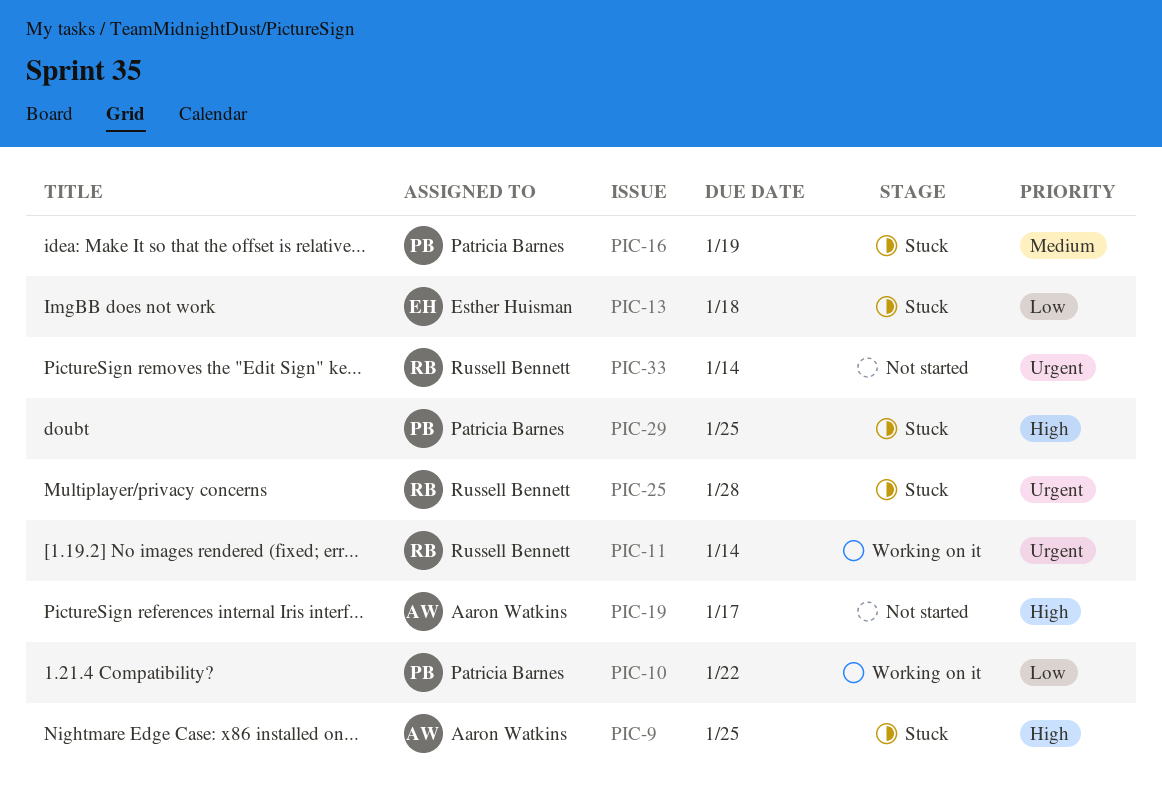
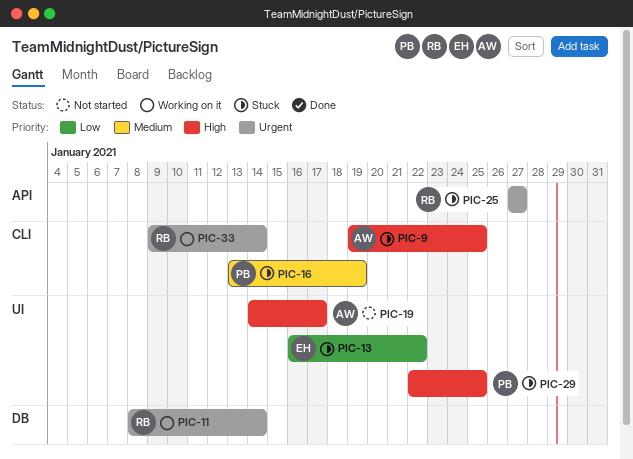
PIC-10: present -> none
PIC-13, due: Jan 18 -> Jan 22
PIC-25, due: Jan 28 -> Jan 27
PIC-33, status: Not started -> Working on it

